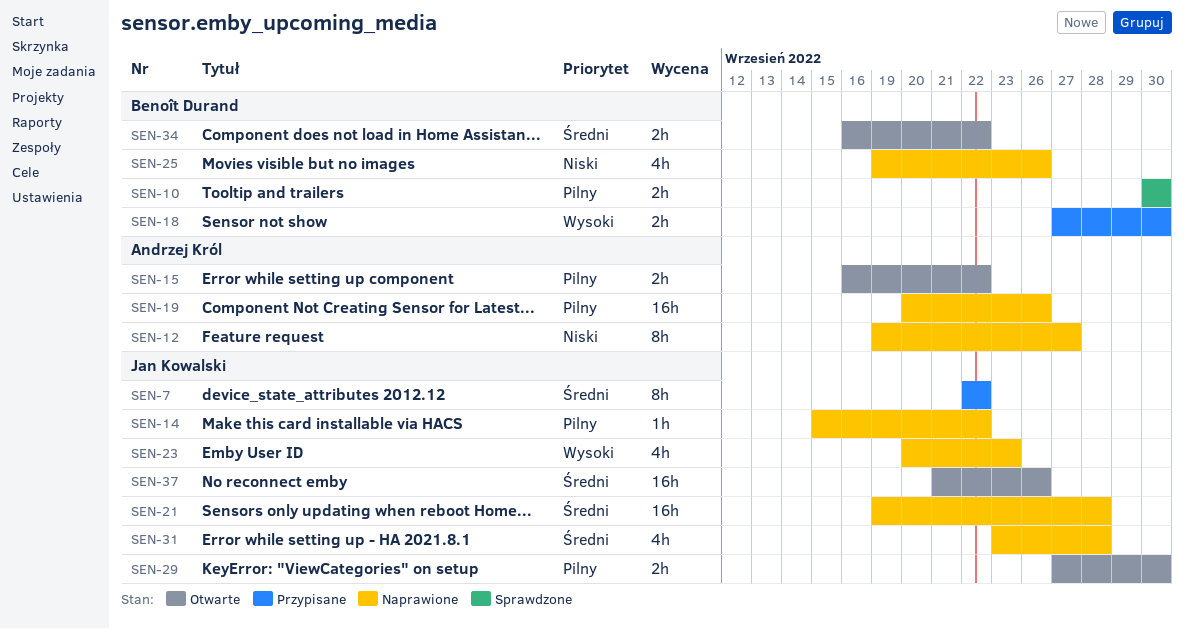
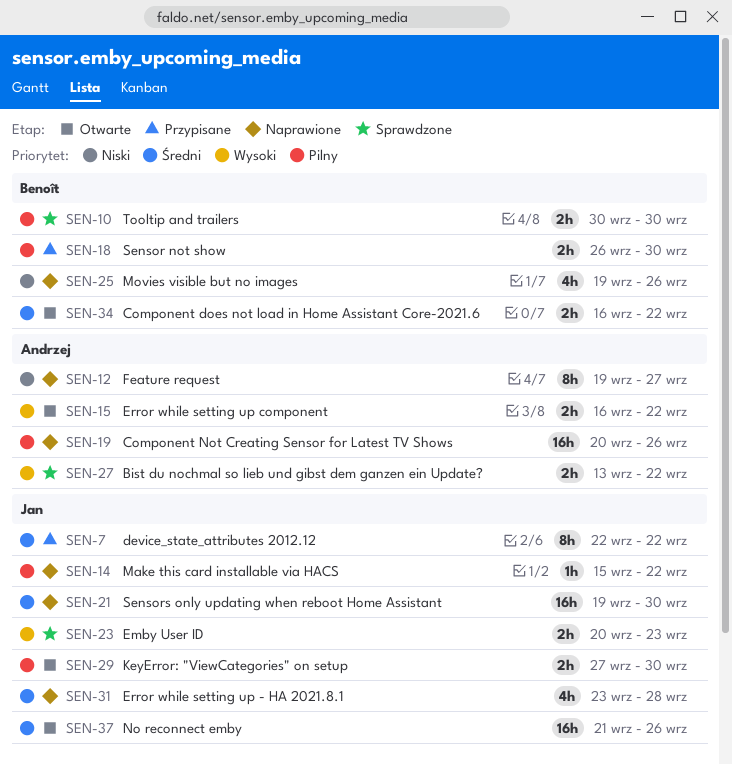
SEN-15, priority: Pilny -> Wysoki
SEN-18, priority: Wysoki -> Pilny
SEN-18, start: Sep 27 -> Sep 26
SEN-21, due: Sep 28 -> Sep 30
SEN-23, status: Naprawione -> Sprawdzone
SEN-23, estimate: 4h -> 2h
SEN-27: none -> present

